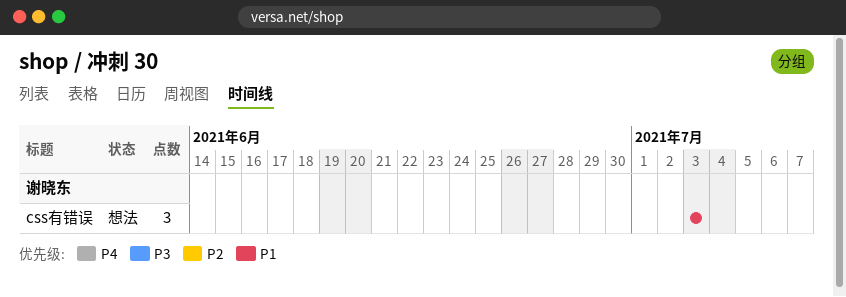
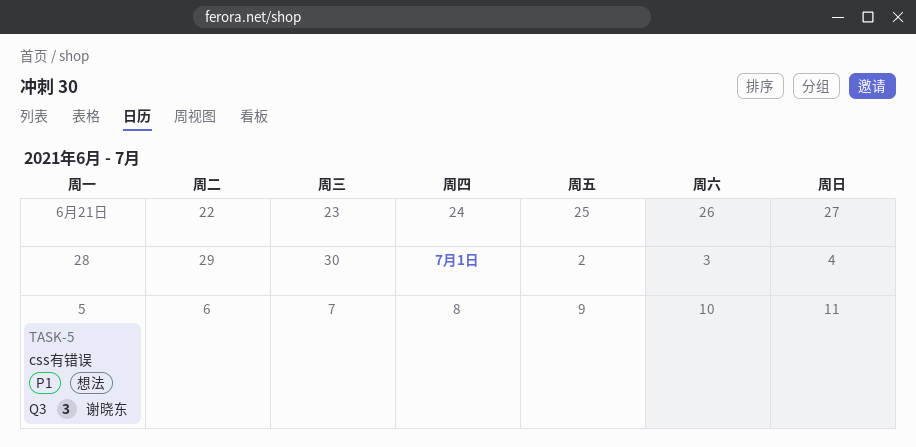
css有错误, due: Jul 3 -> Jul 5

